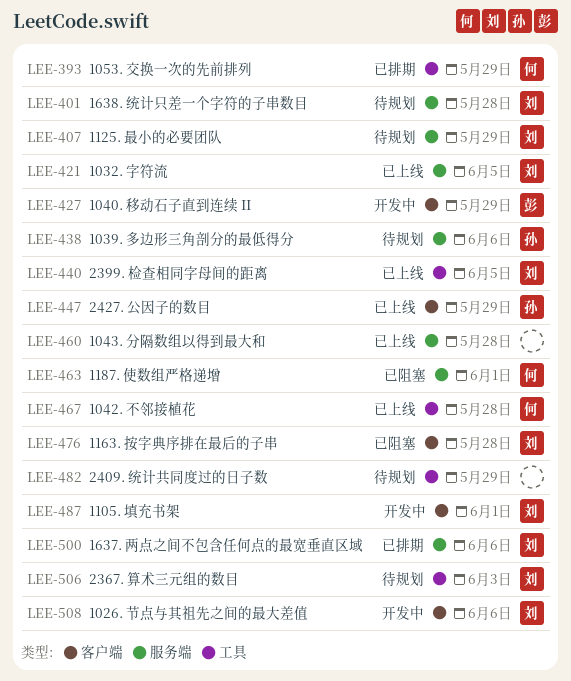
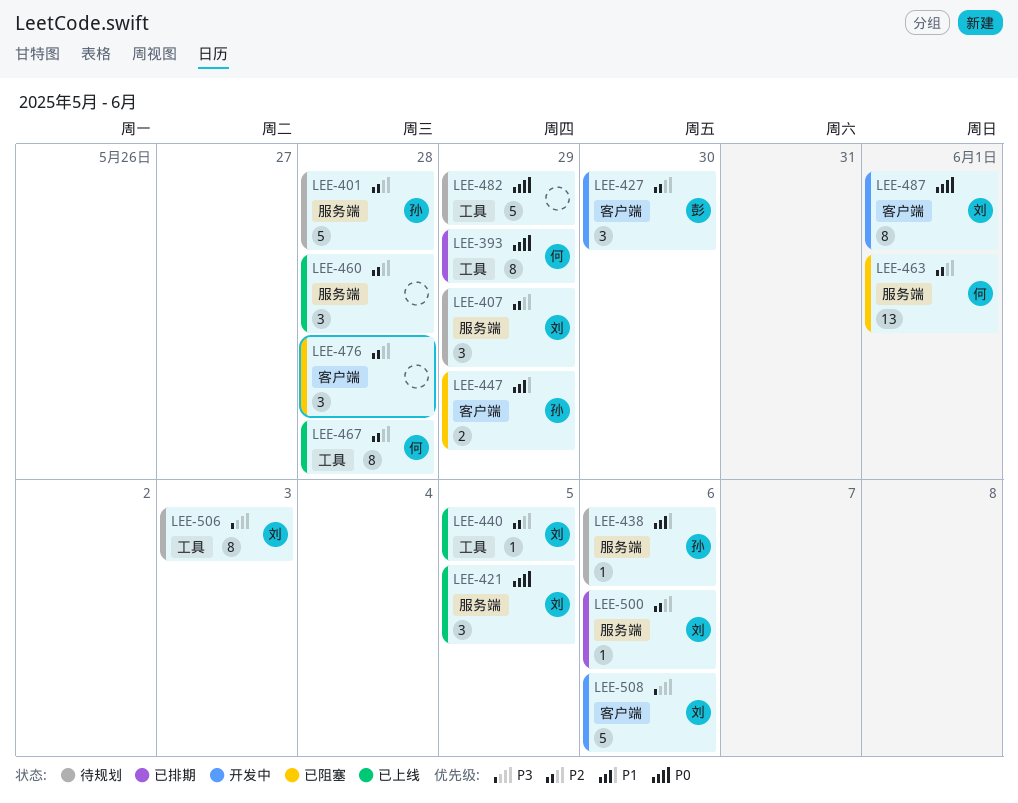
LEE-401, owner: 刘 -> 孙
LEE-427, due: May 29 -> May 30
LEE-447, status: 已上线 -> 已阻塞
LEE-476, owner: 刘 -> none

